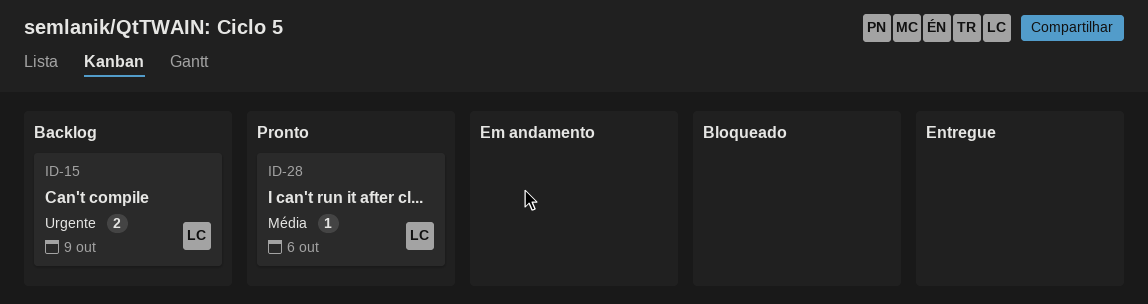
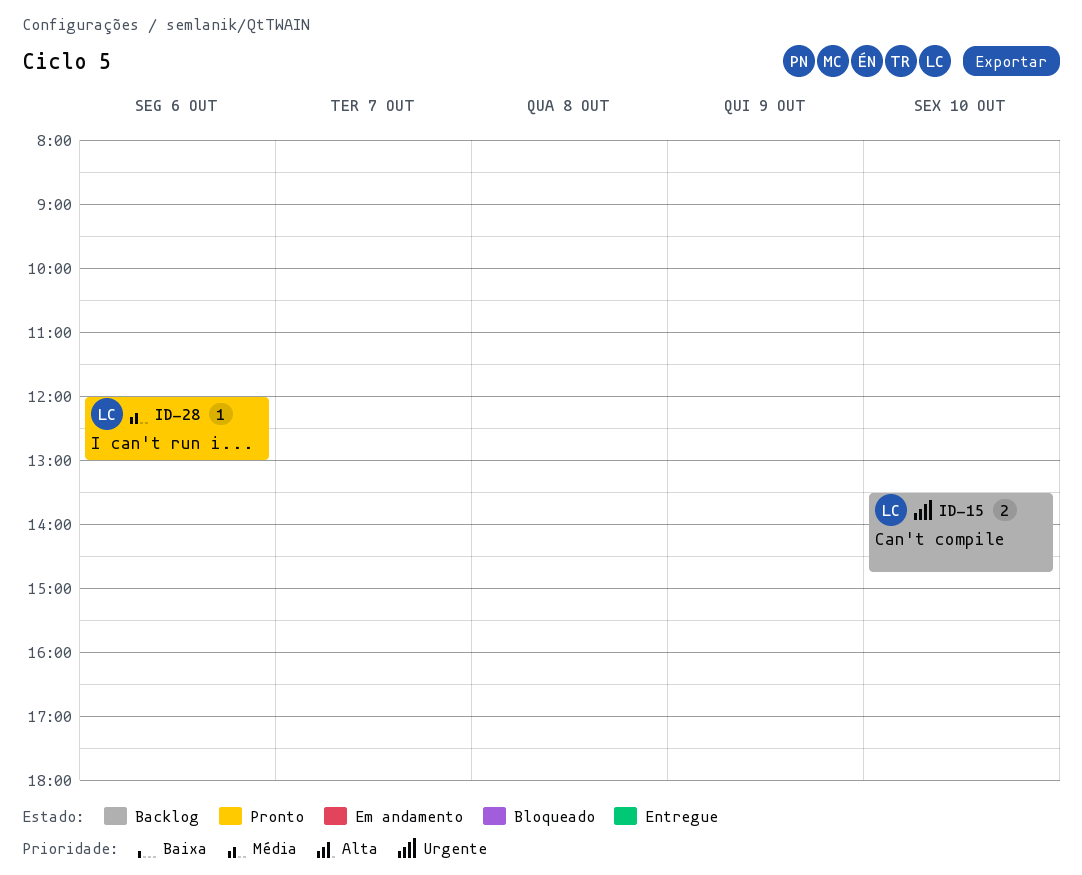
ID-15, day: Oct 9 -> Oct 10

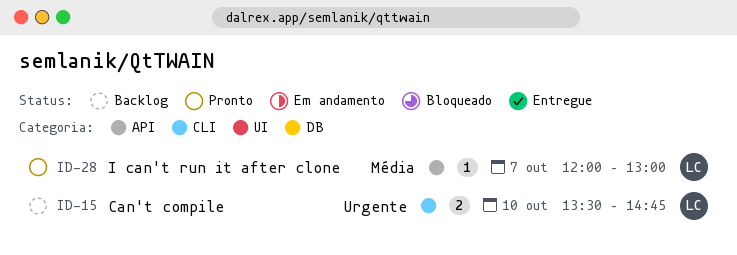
ID-28, day: Oct 6 -> Oct 7

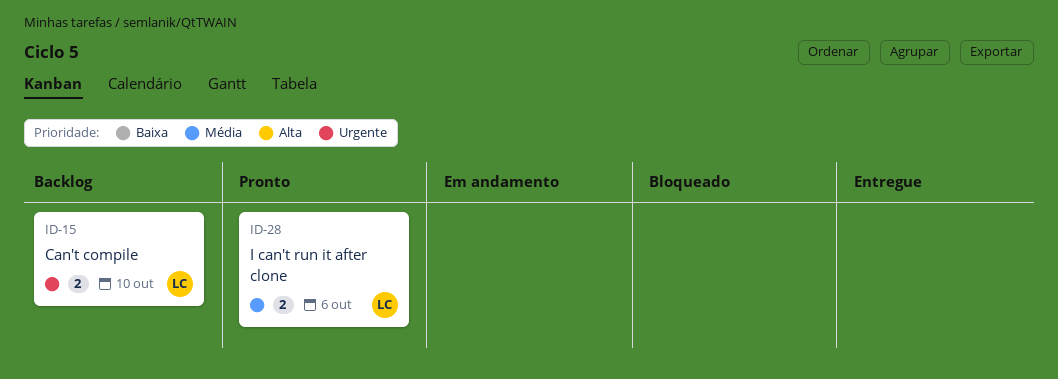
ID-28, estimate: 1 -> 2
ID-28, day: Oct 7 -> Oct 6

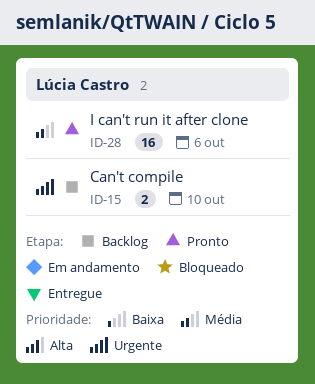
ID-28, estimate: 2 -> 16

